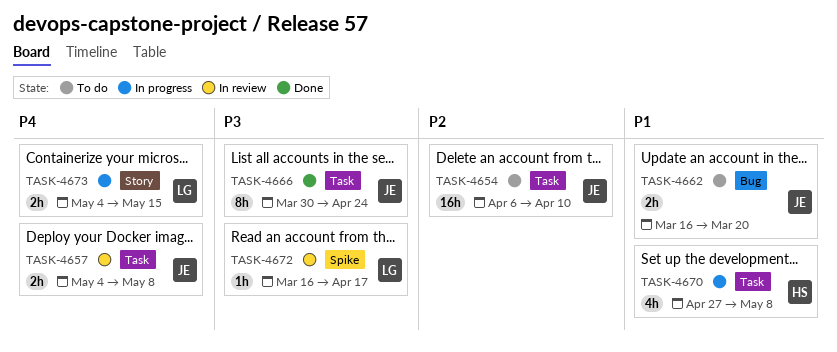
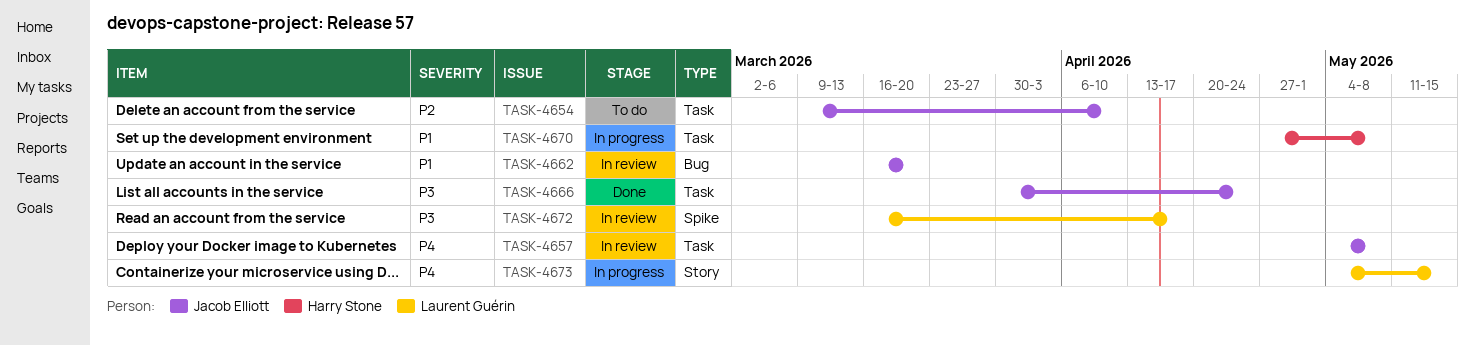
TASK-4654, start: Apr 6 -> Mar 9
TASK-4662, status: To do -> In review

